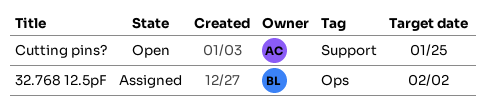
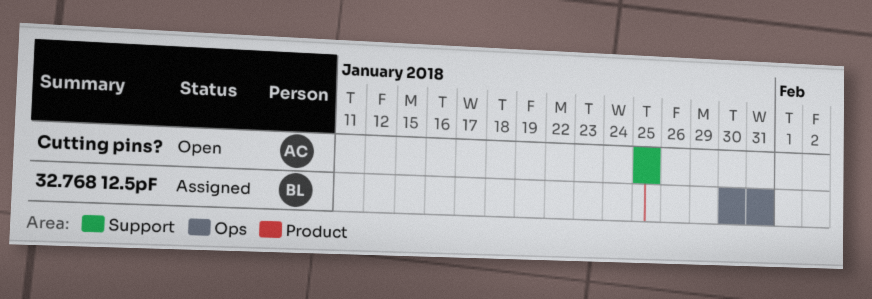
32.768 12.5pF, due: Feb 2 -> Jan 31

